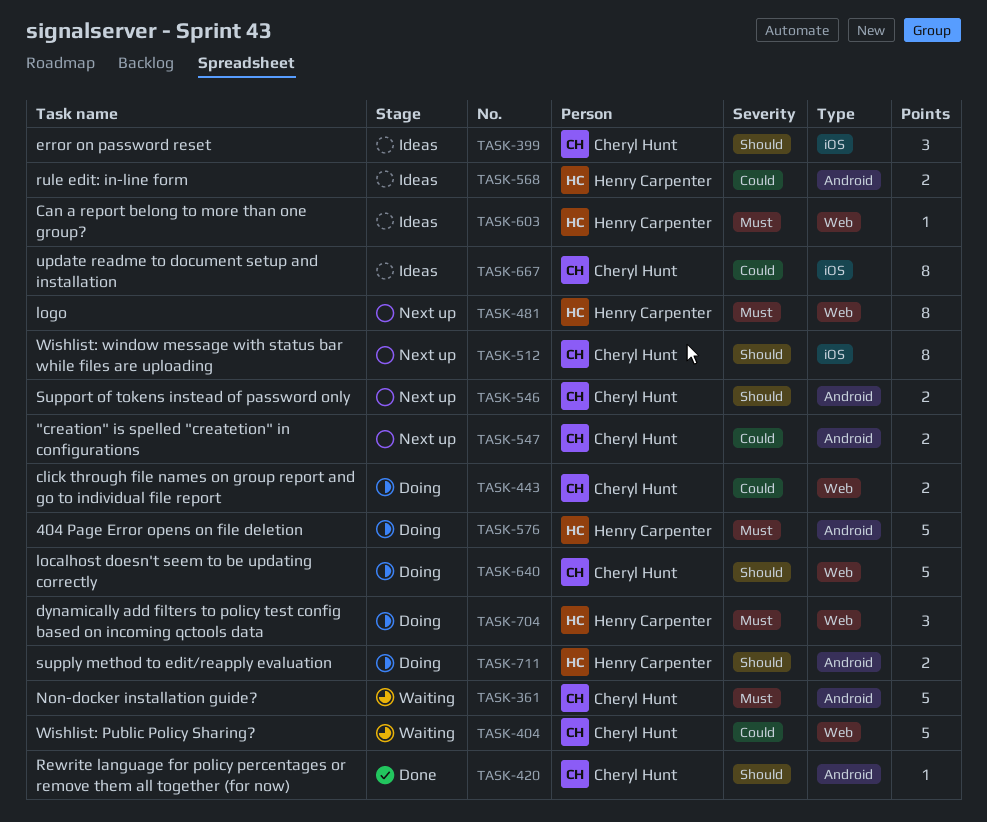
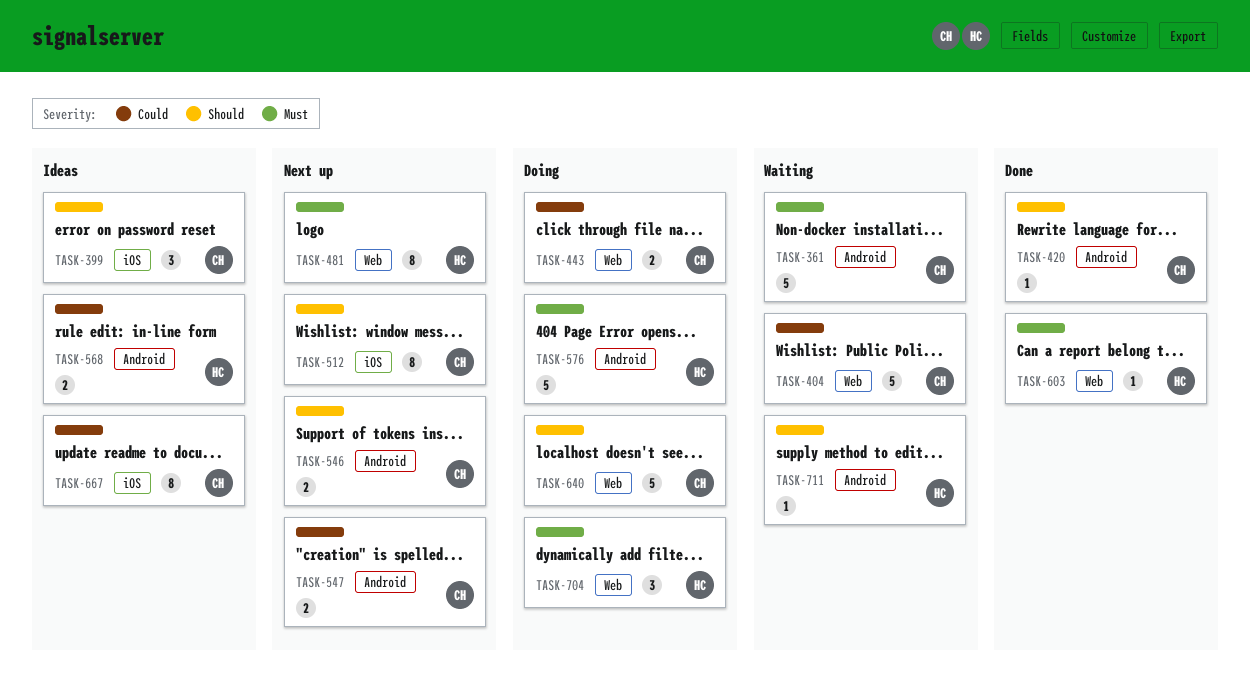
TASK-603, status: Ideas -> Done
TASK-711, status: Doing -> Waiting
TASK-711, estimate: 2 -> 1

